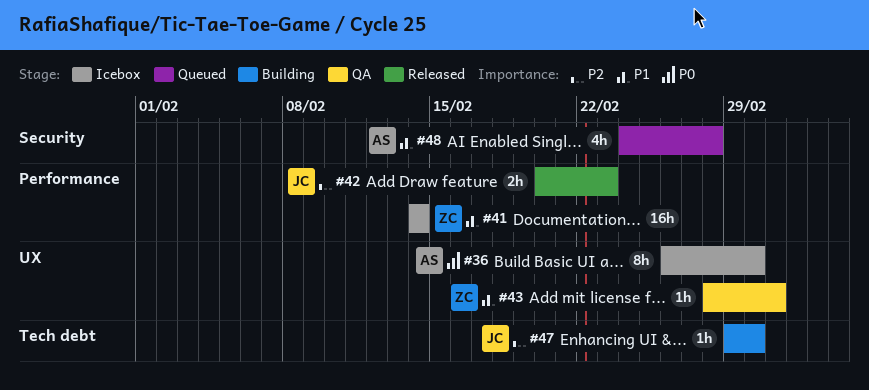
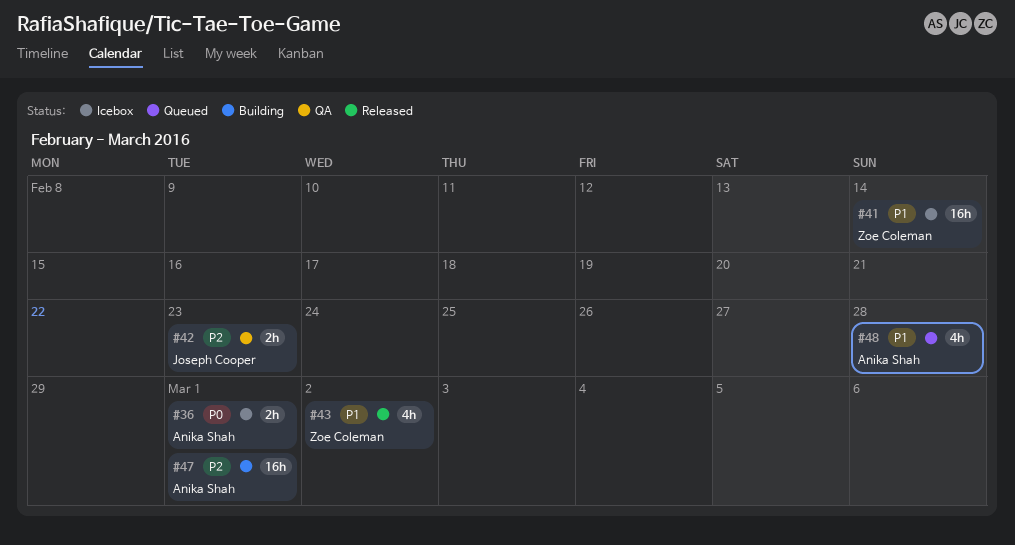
#36, estimate: 8h -> 2h
#42, status: Released -> QA
#43, status: QA -> Released
#43, estimate: 1h -> 4h
#47, owner: Joseph Cooper -> Anika Shah
#47, estimate: 1h -> 16h

